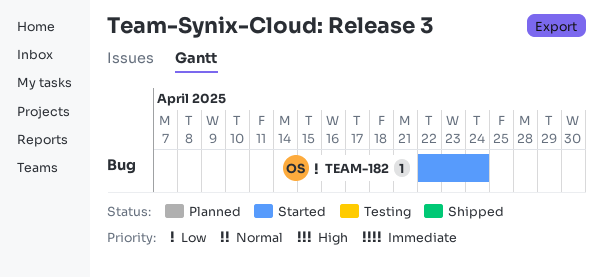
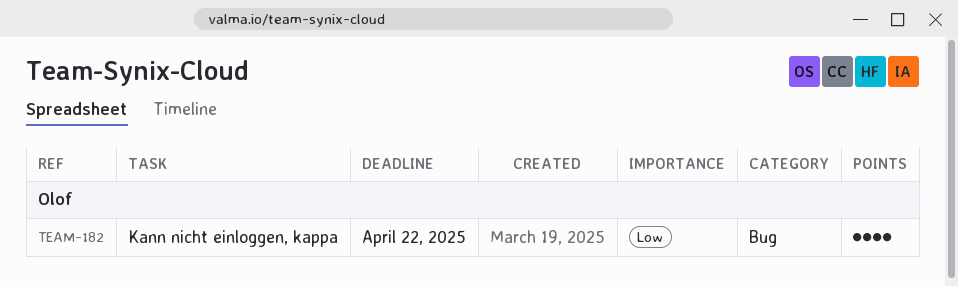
TEAM-182, estimate: 1 -> 4
TEAM-182, due: Apr 24 -> Apr 22

